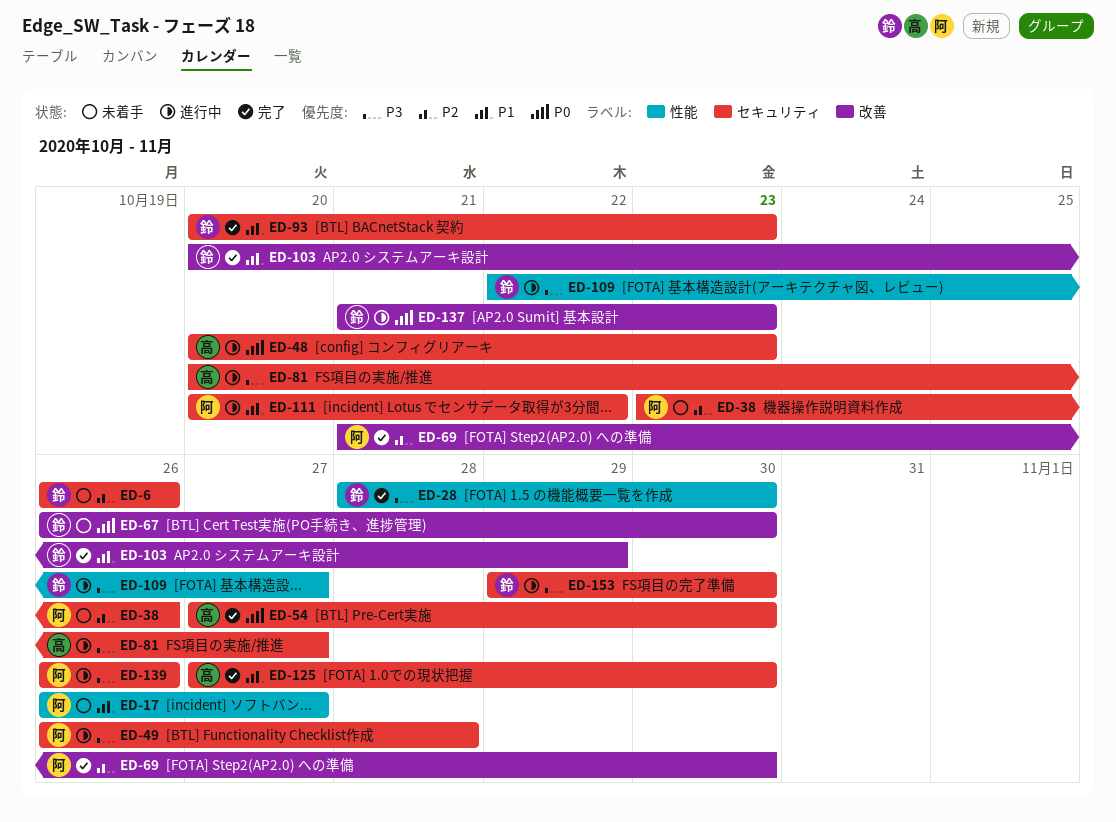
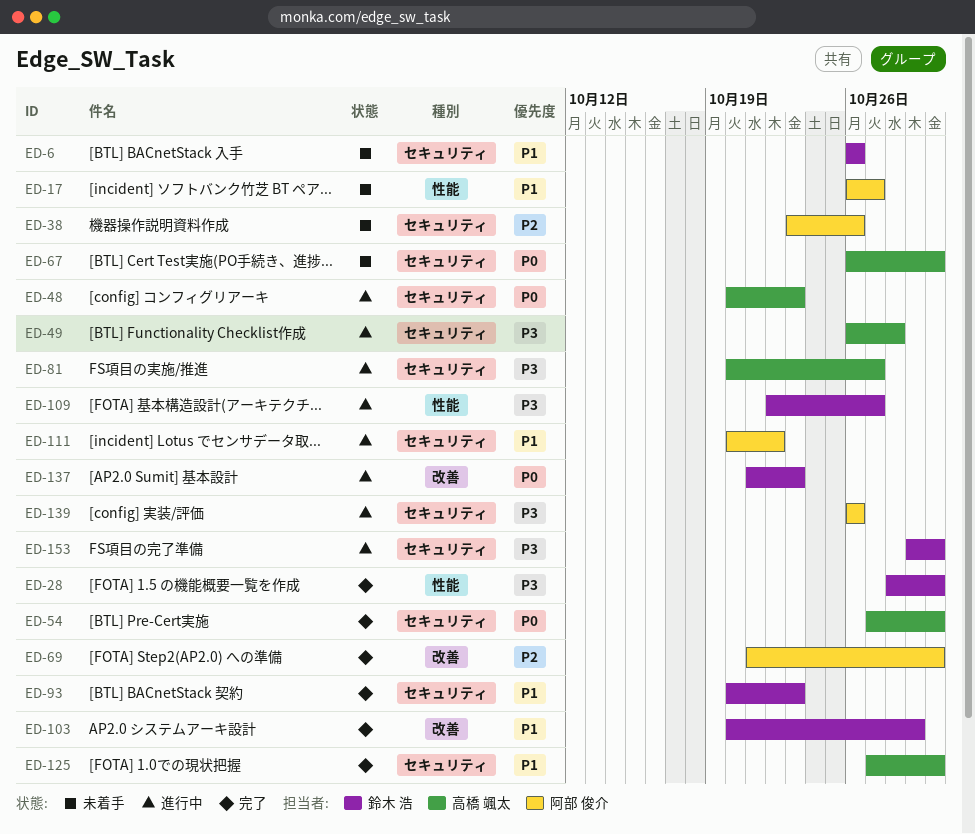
ED-6, priority: P2 -> P1
ED-49, owner: 阿部 俊介 -> 高橋 颯太
ED-67, owner: 鈴木 浩 -> 高橋 颯太
ED-67, label: 改善 -> セキュリティ

